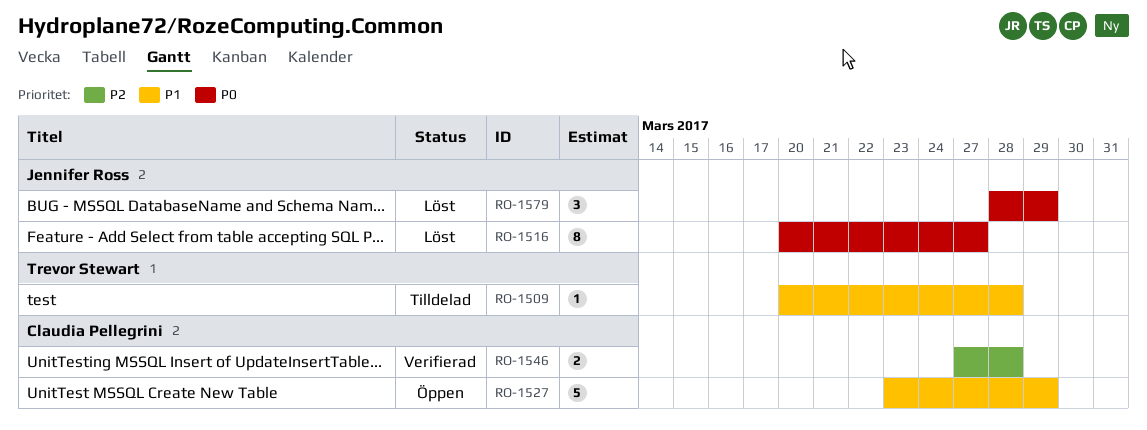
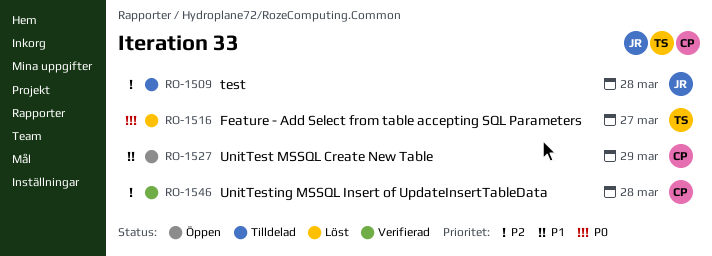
RO-1509, owner: Trevor Stewart -> Jennifer Ross
RO-1509, priority: P1 -> P2
RO-1516, owner: Jennifer Ross -> Trevor Stewart
RO-1579: present -> none

